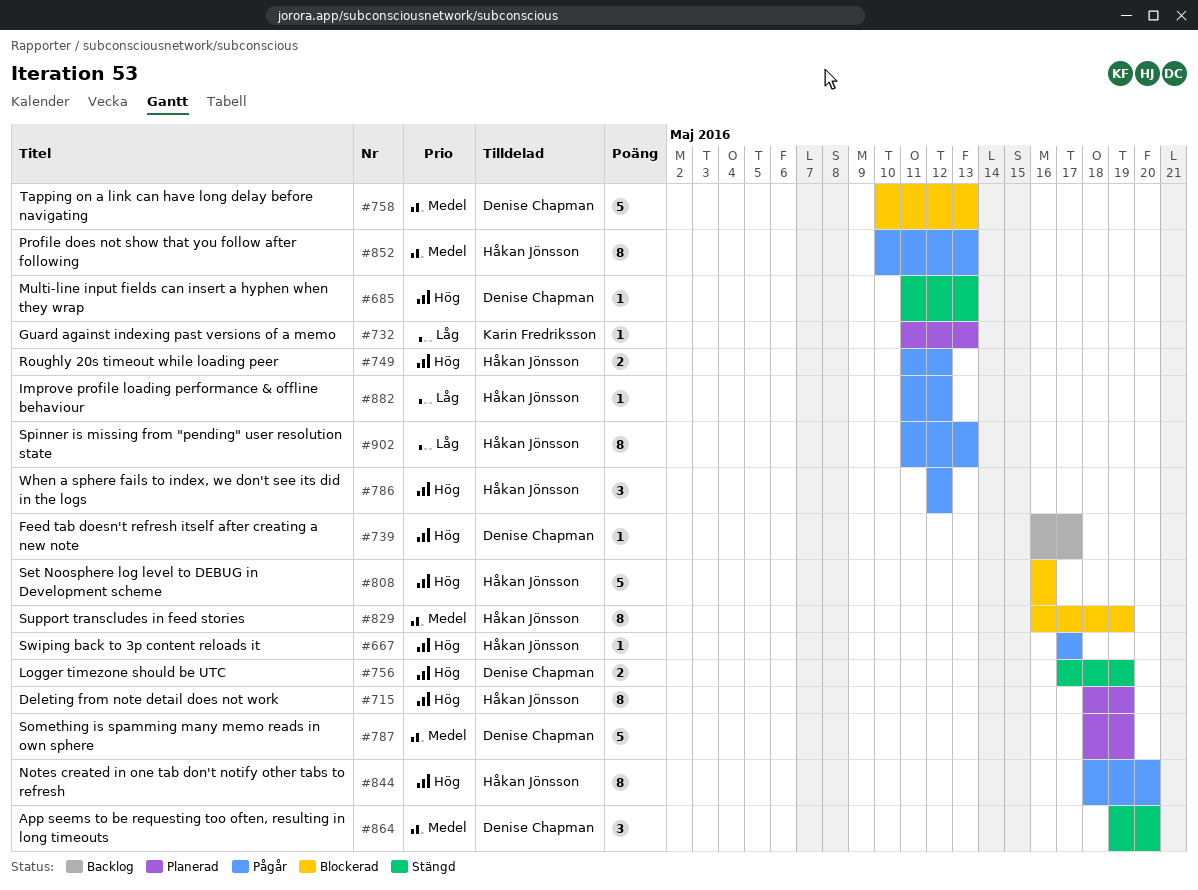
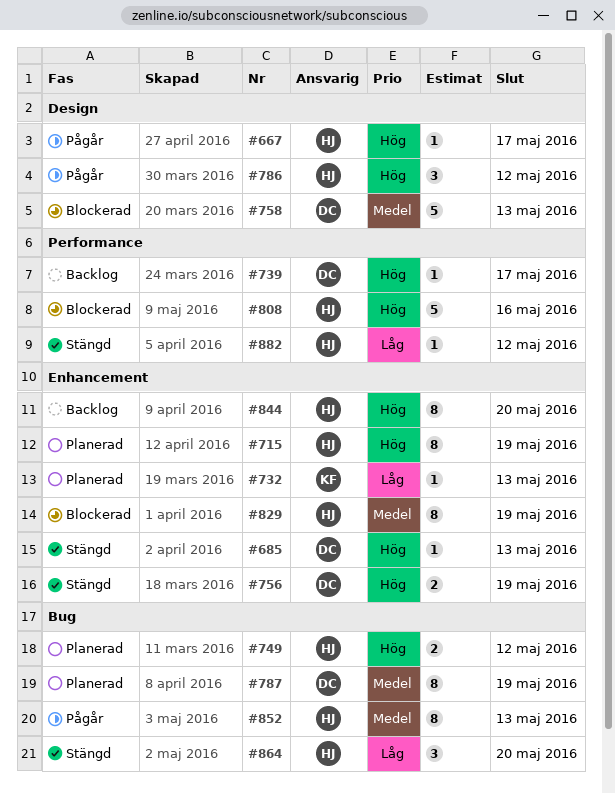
#749, status: Pågår -> Planerad
#787, estimate: 5 -> 8
#844, status: Pågår -> Backlog
#864, owner: Denise Chapman -> Håkan Jönsson
#864, priority: Medel -> Låg
#882, status: Pågår -> Stängd
#902: present -> none

